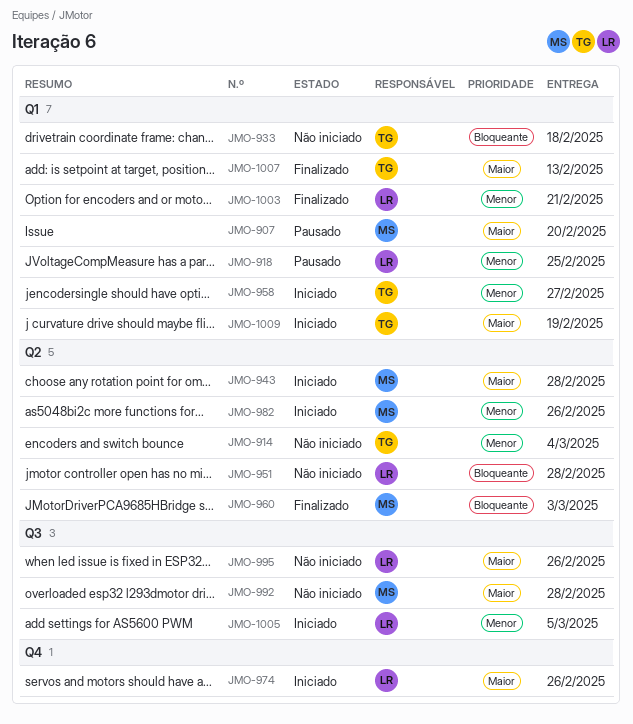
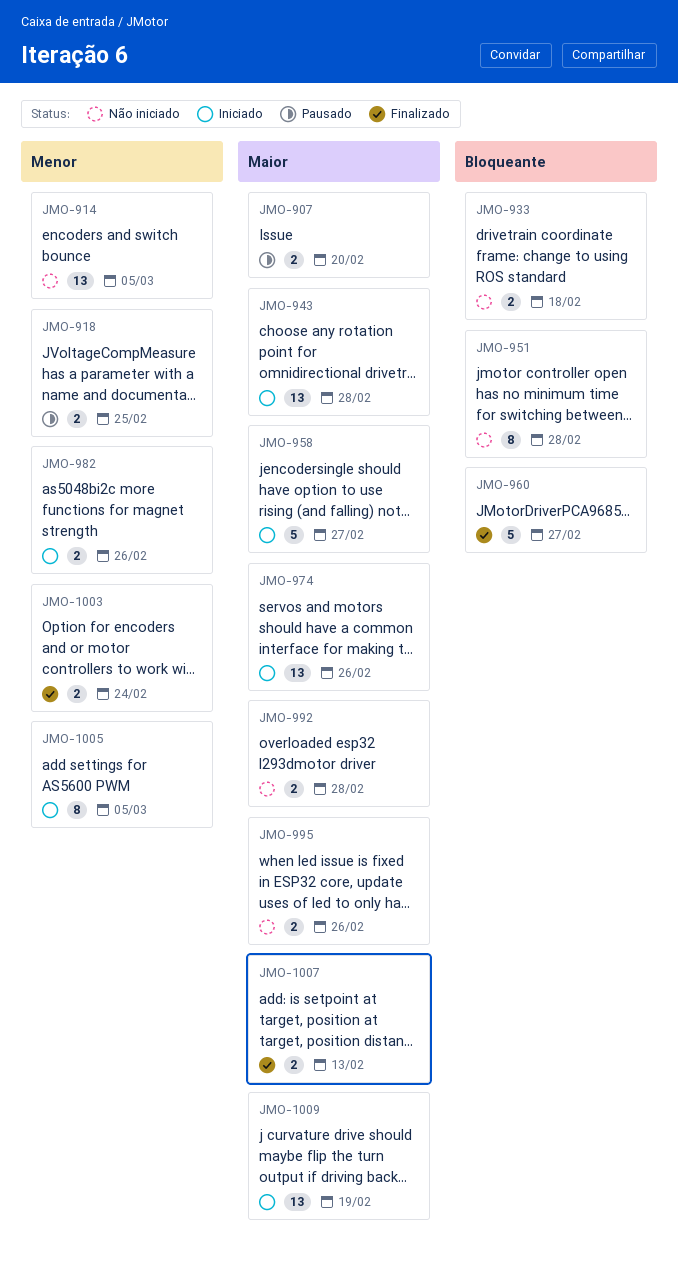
JMO-914, due: Mar 4 -> Mar 5
JMO-958, priority: Menor -> Maior
JMO-960, due: Mar 3 -> Feb 27
JMO-1003, due: Feb 21 -> Feb 24

